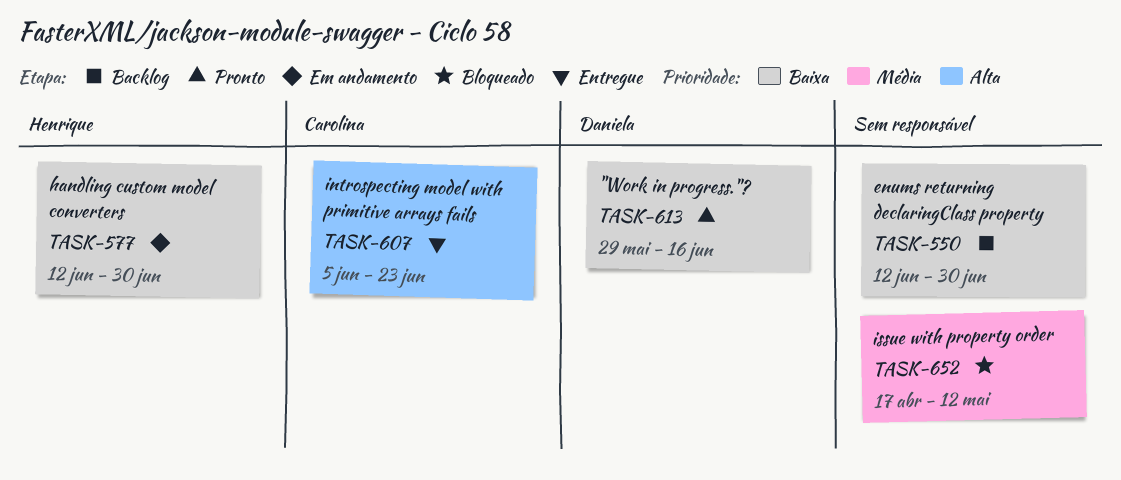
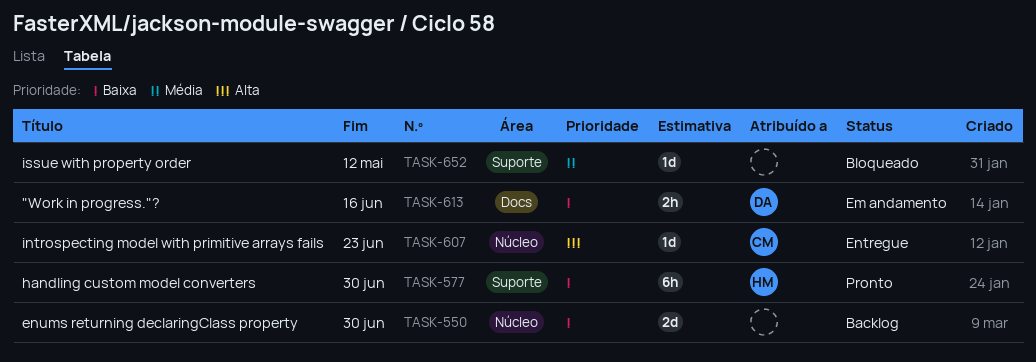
TASK-577, status: Em andamento -> Pronto
TASK-613, status: Pronto -> Em andamento

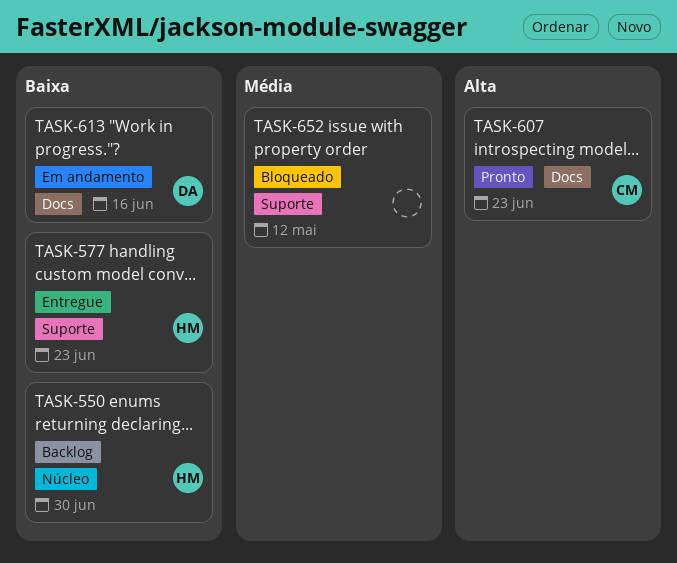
TASK-550, owner: none -> HM
TASK-577, status: Pronto -> Entregue
TASK-577, due: Jun 30 -> Jun 23
TASK-607, status: Entregue -> Pronto
TASK-607, label: Núcleo -> Docs

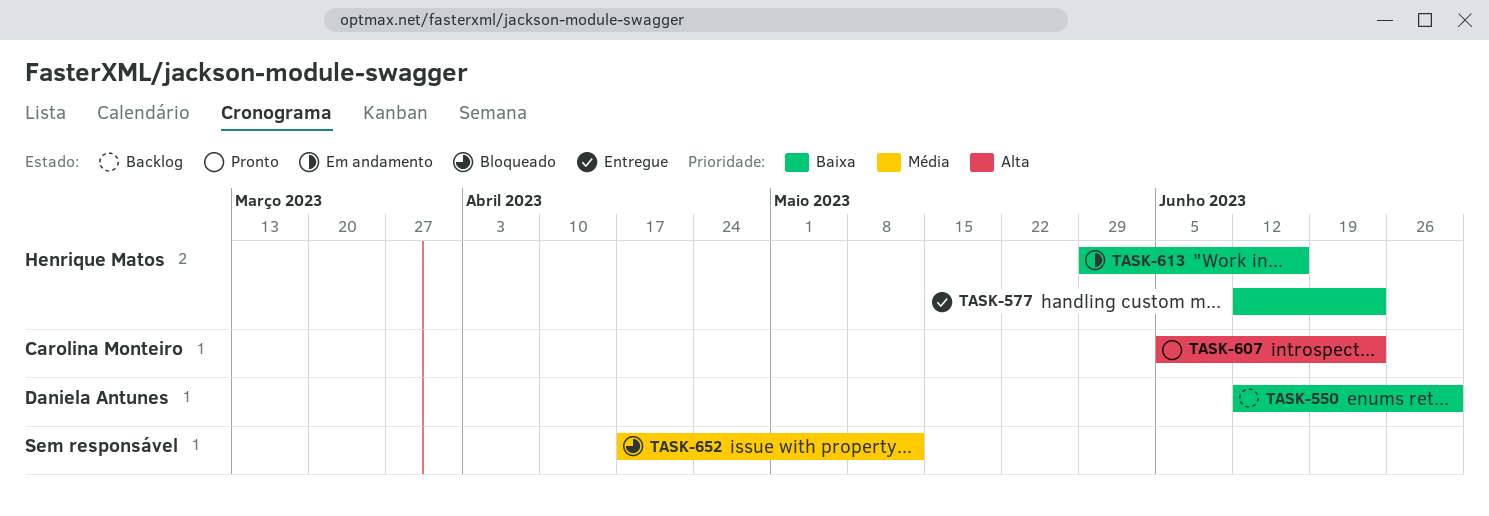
TASK-550, owner: Henrique Matos -> Daniela Antunes
TASK-613, owner: Daniela Antunes -> Henrique Matos

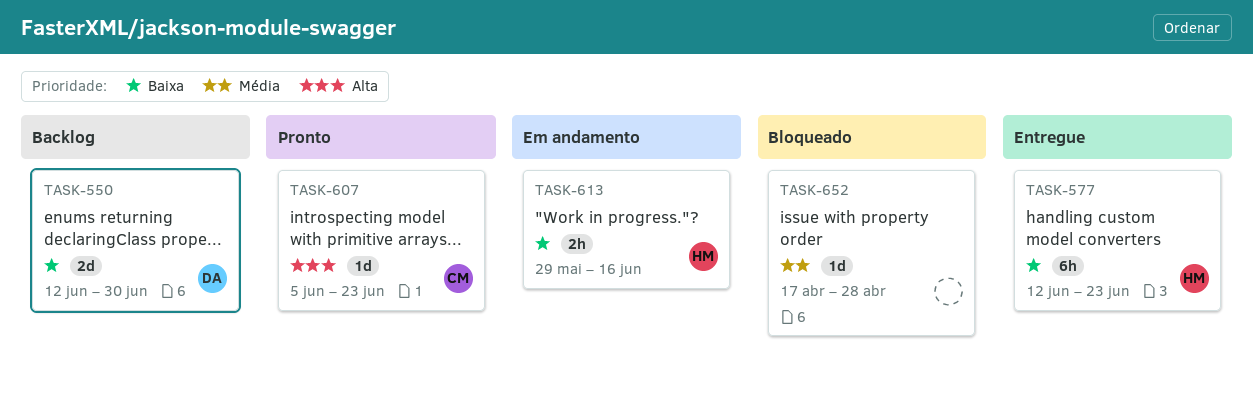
TASK-652, due: May 12 -> Apr 28

